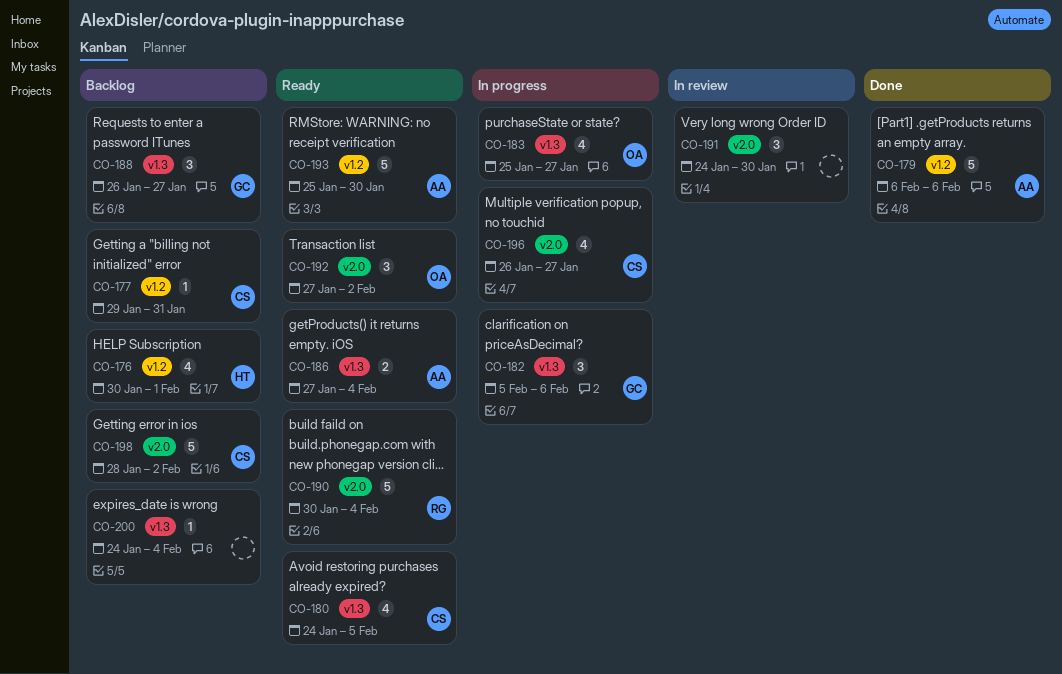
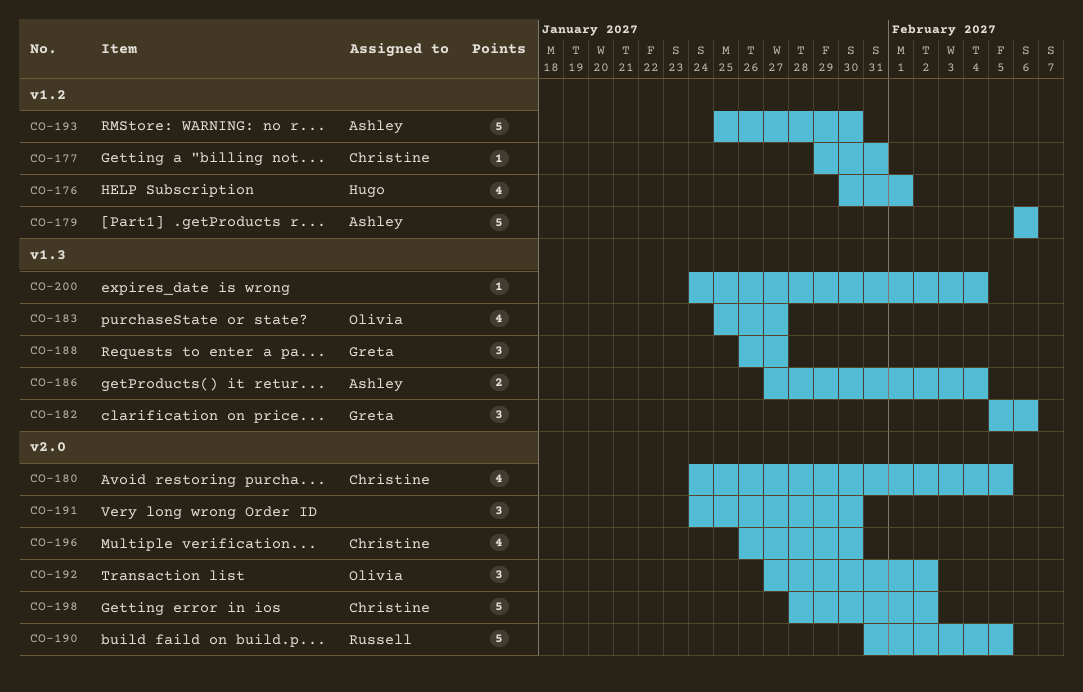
CO-180, label: v1.3 -> v2.0
CO-190, start: Jan 30 -> Jan 31
CO-190, due: Feb 4 -> Feb 5
CO-196, due: Jan 27 -> Jan 30

